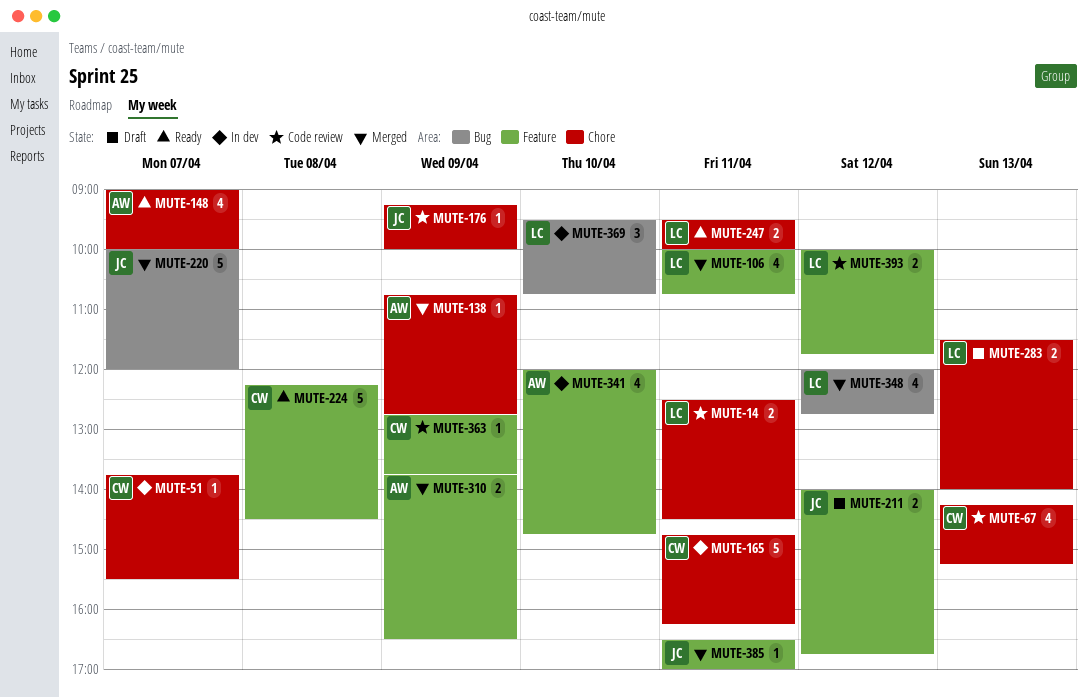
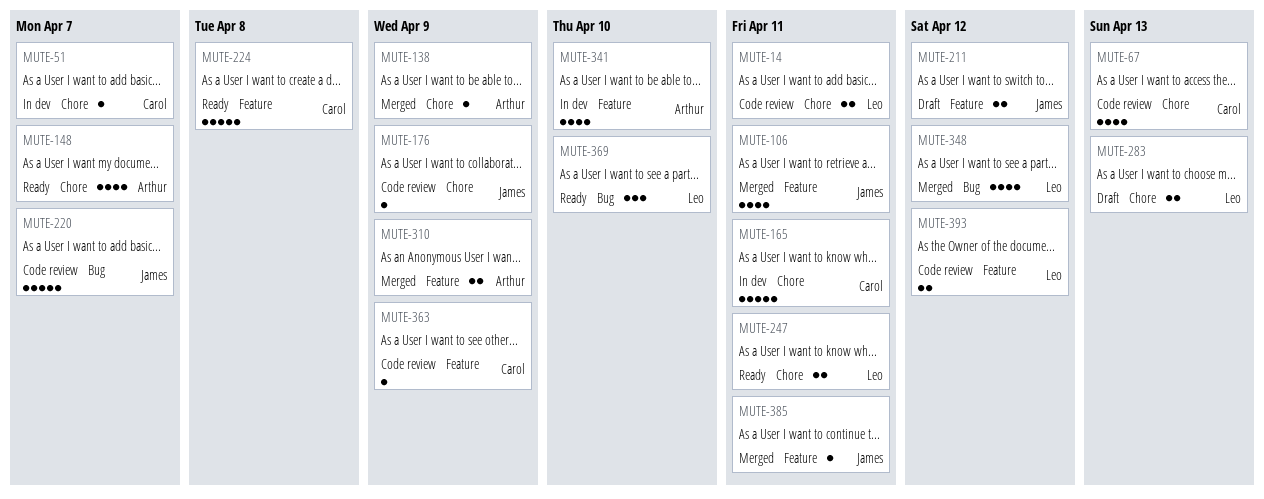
MUTE-106, owner: Leo -> James
MUTE-220, status: Merged -> Code review
MUTE-369, status: In dev -> Ready

